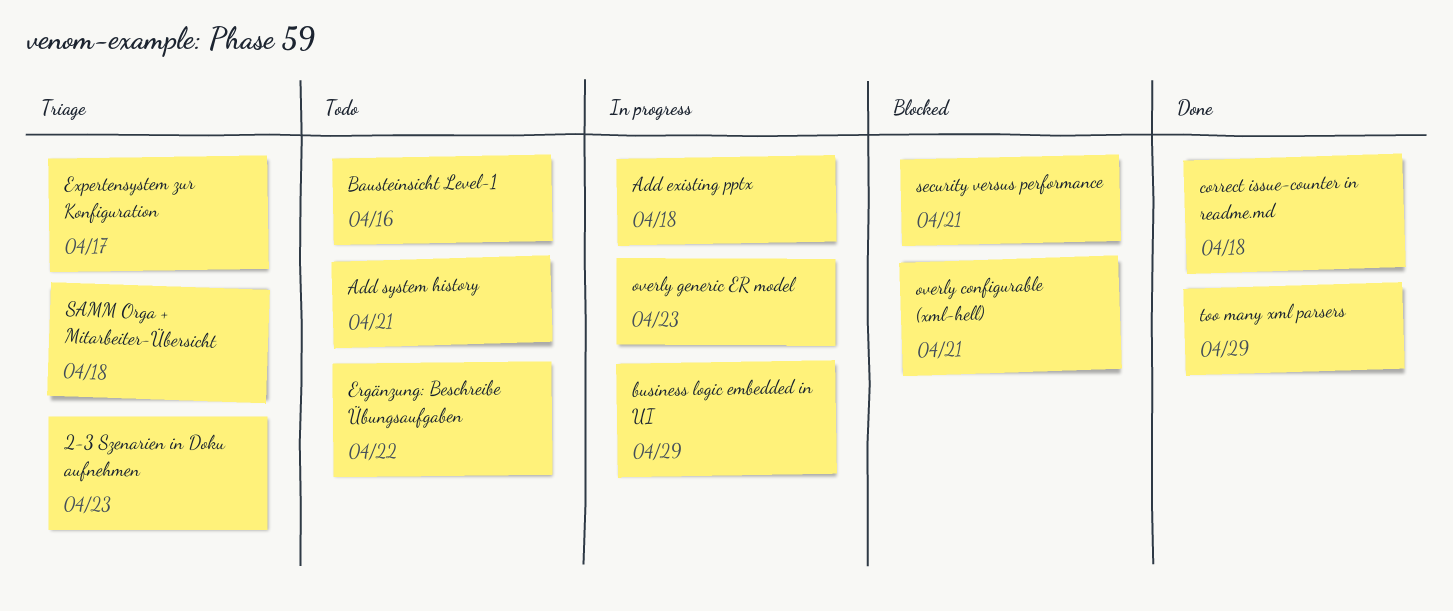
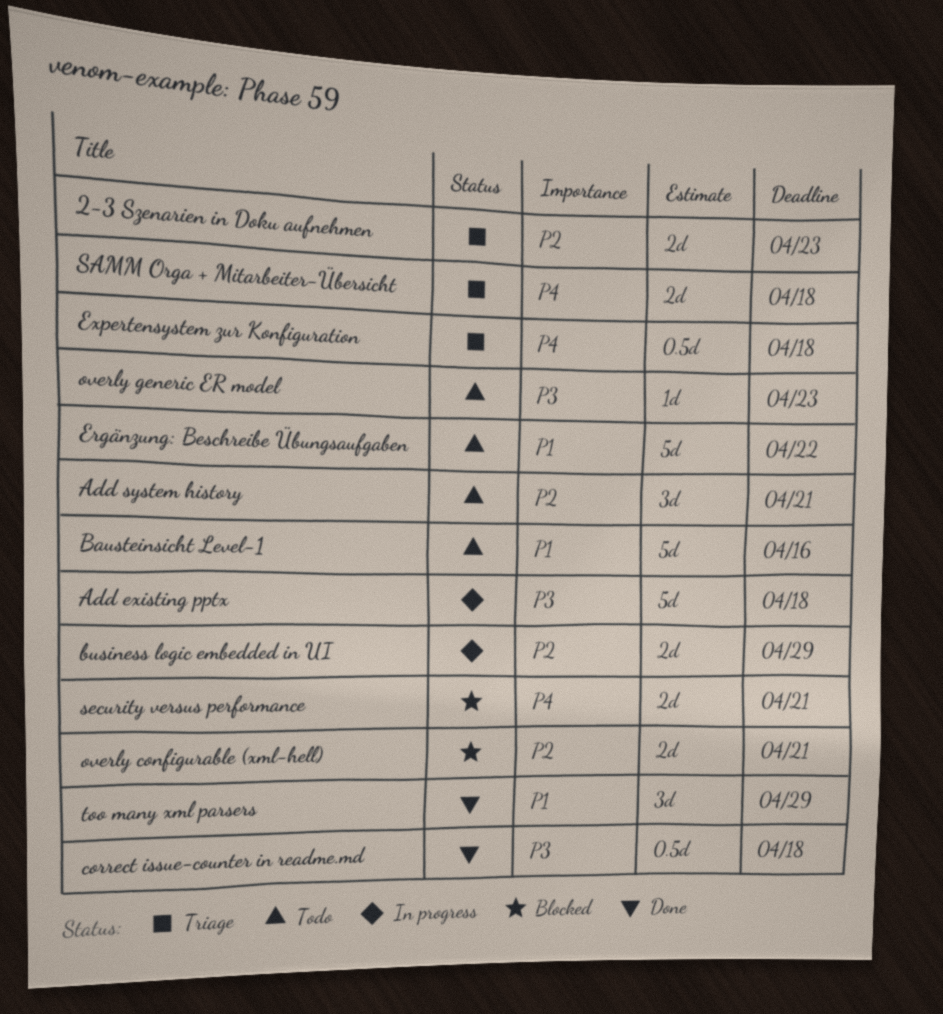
Expertensystem zur Konfiguration, due: Apr 17 -> Apr 18
overly generic ER model, status: In progress -> Todo

